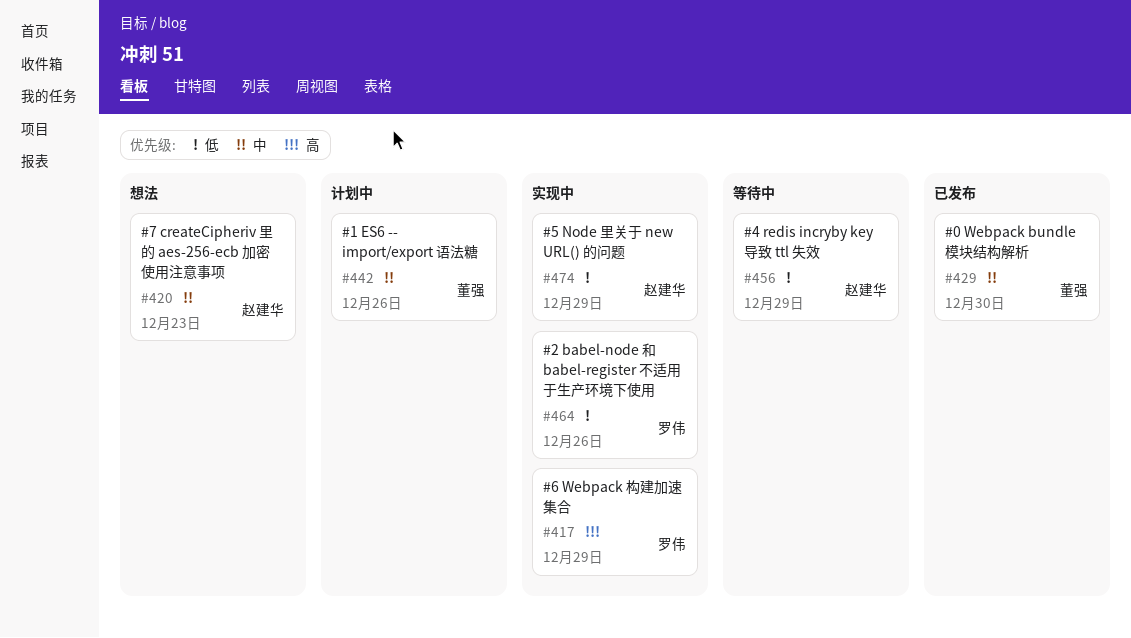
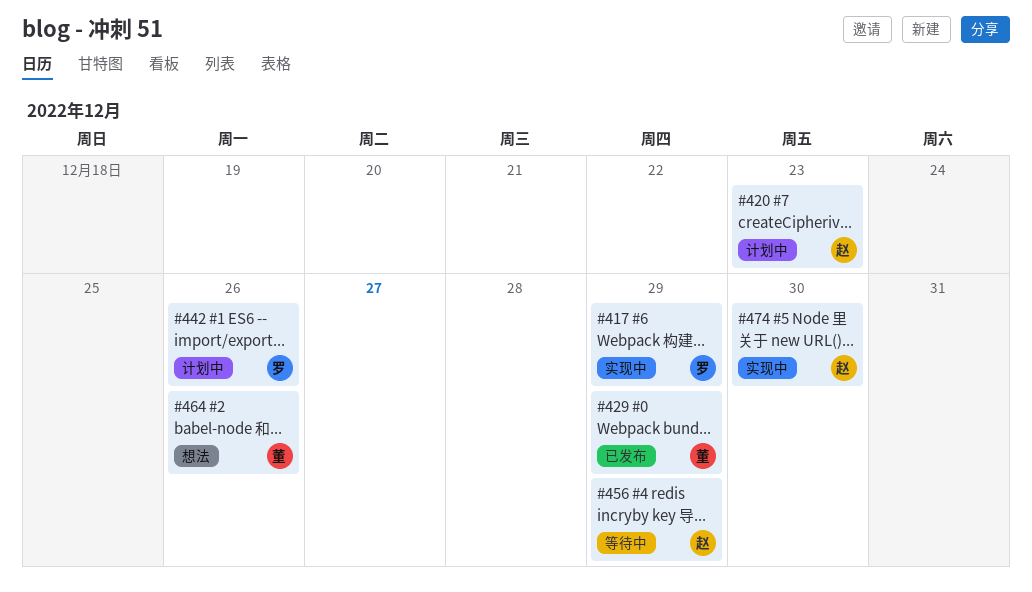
#420, status: 想法 -> 计划中
#429, due: Dec 30 -> Dec 29
#442, owner: 董强 -> 罗伟
#464, status: 实现中 -> 想法
#464, owner: 罗伟 -> 董强
#474, due: Dec 29 -> Dec 30

